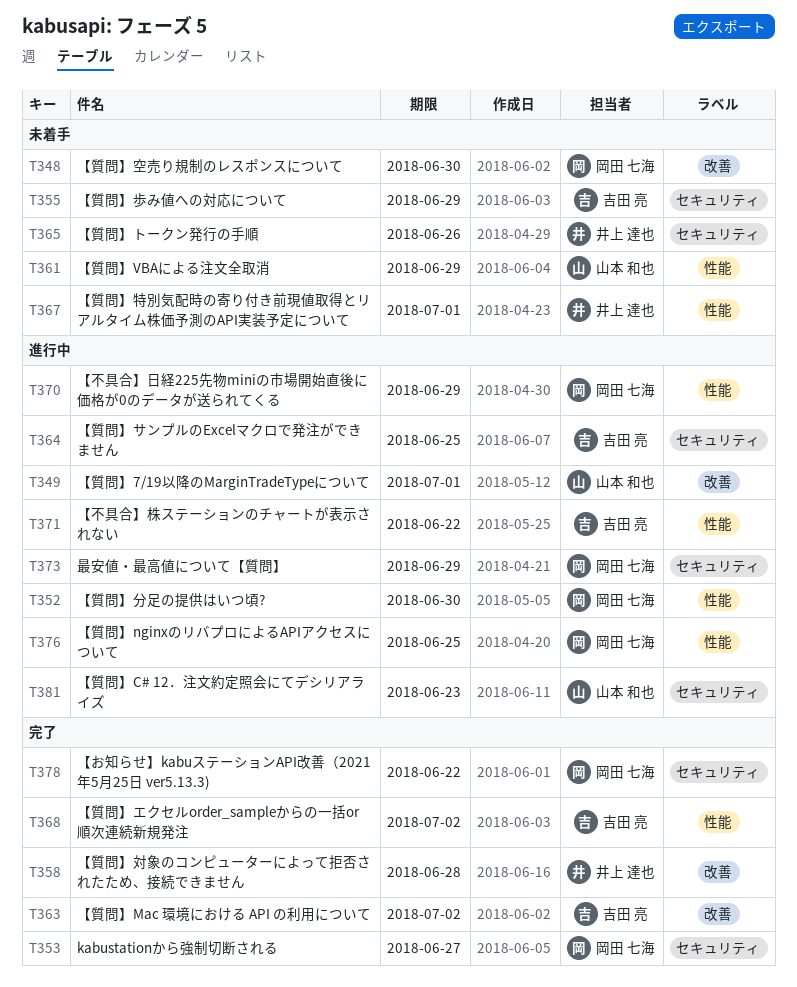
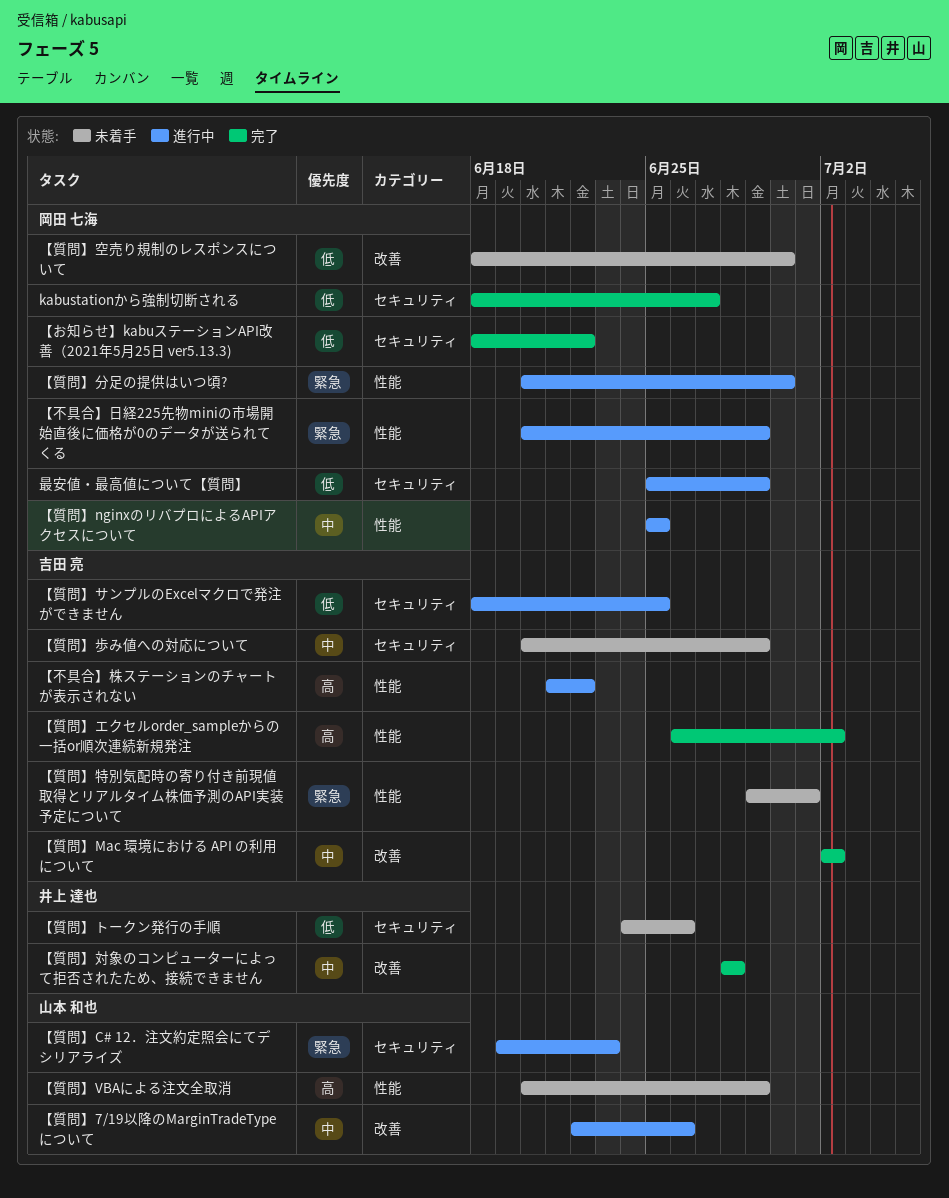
【質問】7/19以降のMarginTradeTypeについて, due: Jul 1 -> Jun 26
【質問】特別気配時の寄り付き前現値取得とリアルタイム株価予測のAPI実装予定について, owner: 井上 達也 -> 吉田 亮

